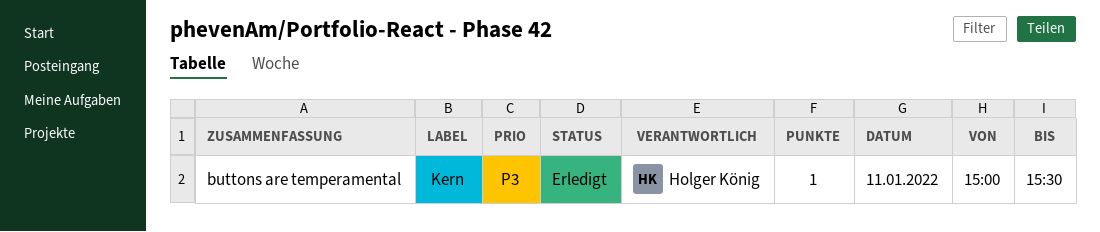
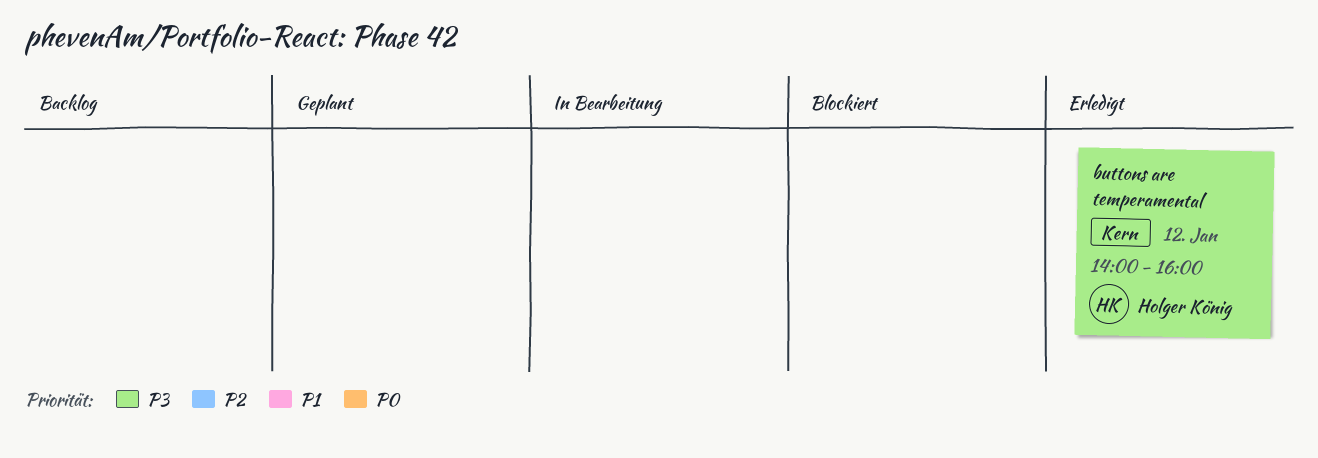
buttons are temperamental, day: Jan 11 -> Jan 12
buttons are temperamental, begins: 15:00 -> 14:00
buttons are temperamental, ends: 15:30 -> 16:00

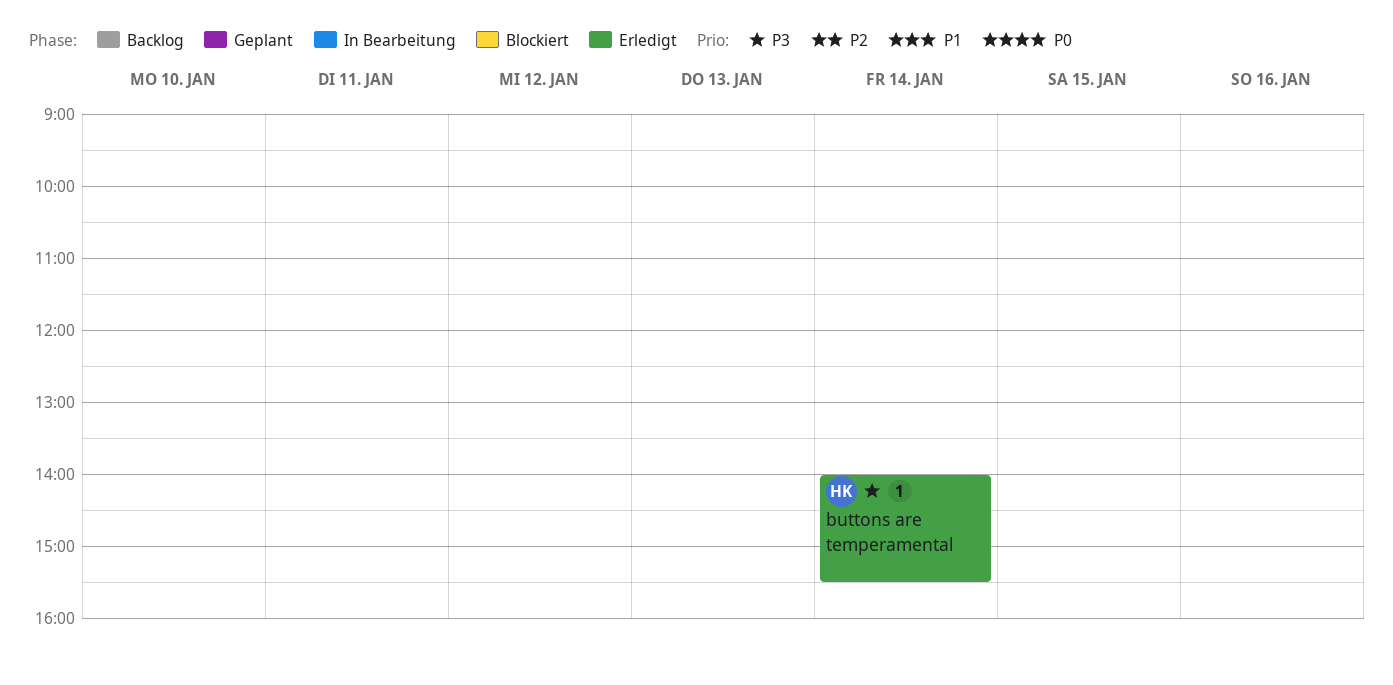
buttons are temperamental, day: Jan 12 -> Jan 14
buttons are temperamental, ends: 16:00 -> 15:30

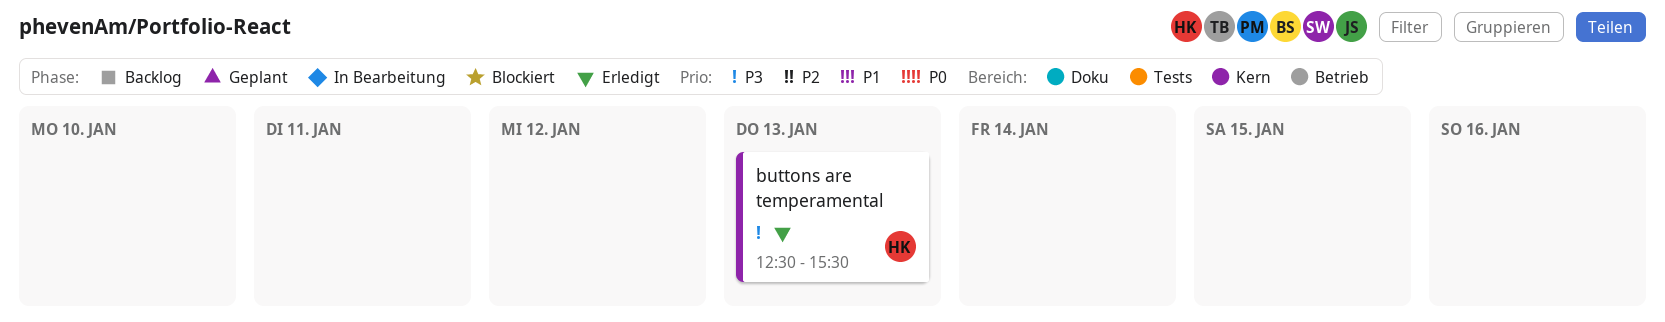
buttons are temperamental, day: Jan 14 -> Jan 13
buttons are temperamental, begins: 14:00 -> 12:30

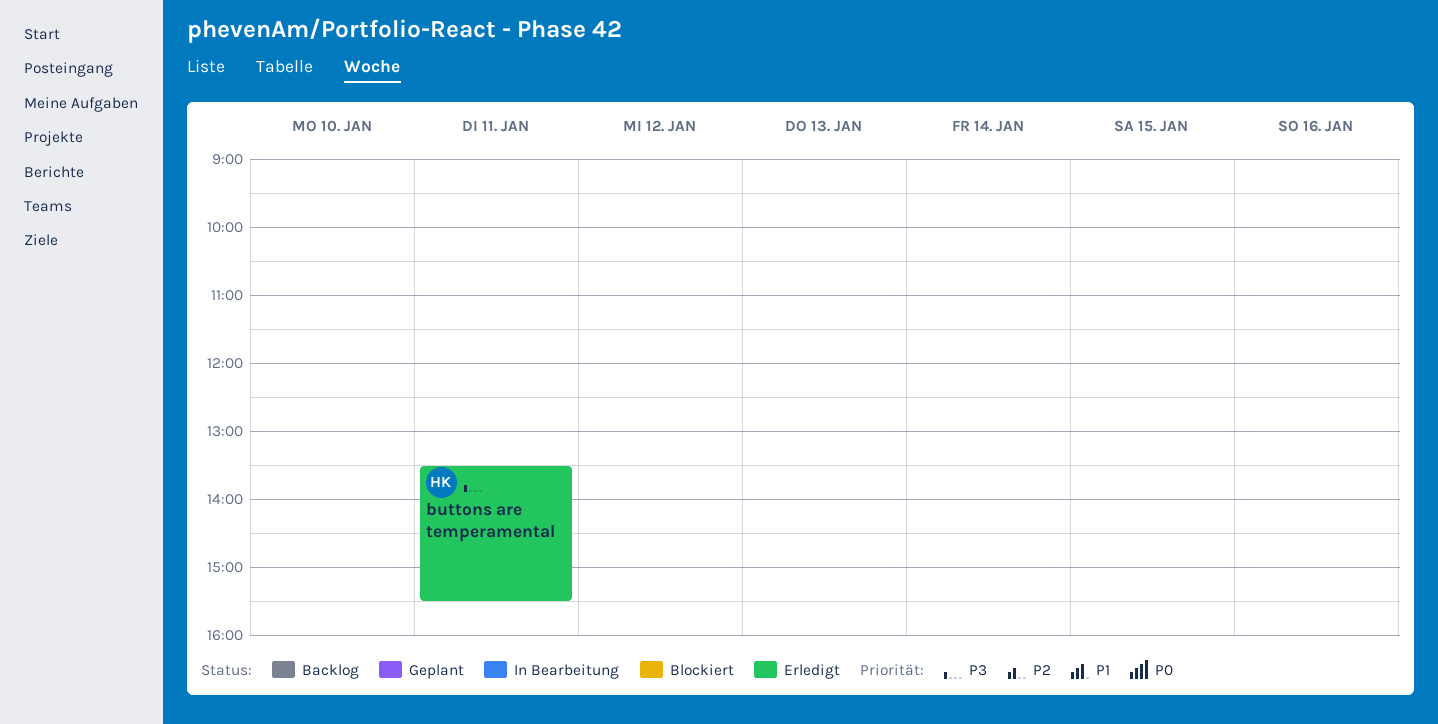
buttons are temperamental, day: Jan 13 -> Jan 11
buttons are temperamental, begins: 12:30 -> 13:30

